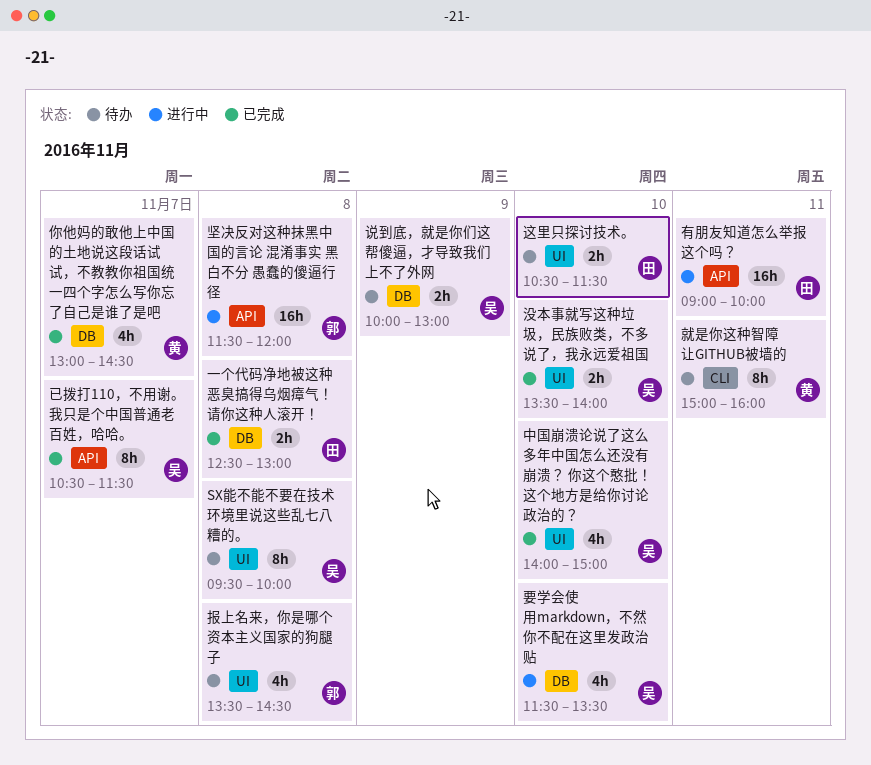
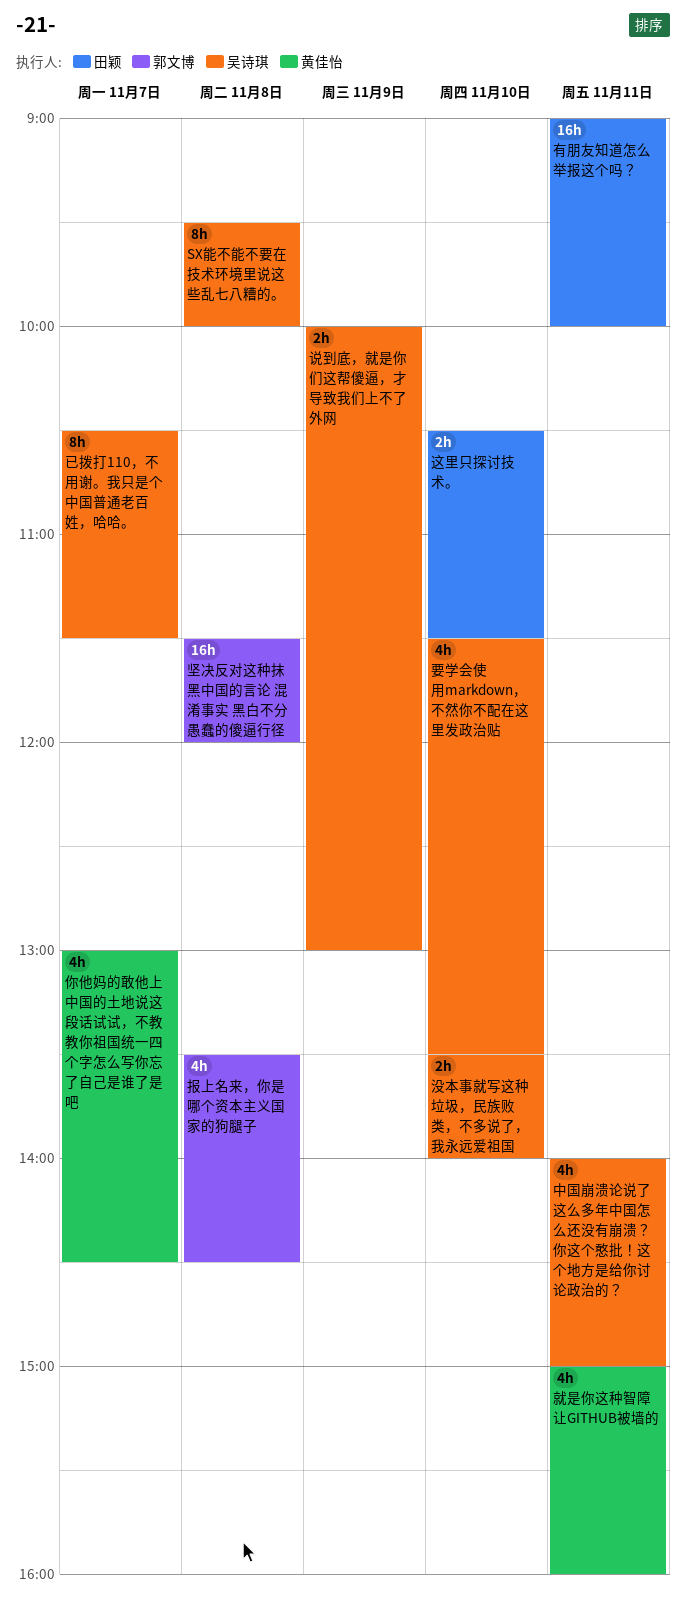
一个代码净地被这种恶臭搞得乌烟瘴气！请你这种人滚开！: present -> none
中国崩溃论说了这么多年中国怎么还没有崩溃？ 你这个憨批！这个地方是给你讨论政治的？, day: Nov 10 -> Nov 11
就是你这种智障让GITHUB被墙的, estimate: 8h -> 4h

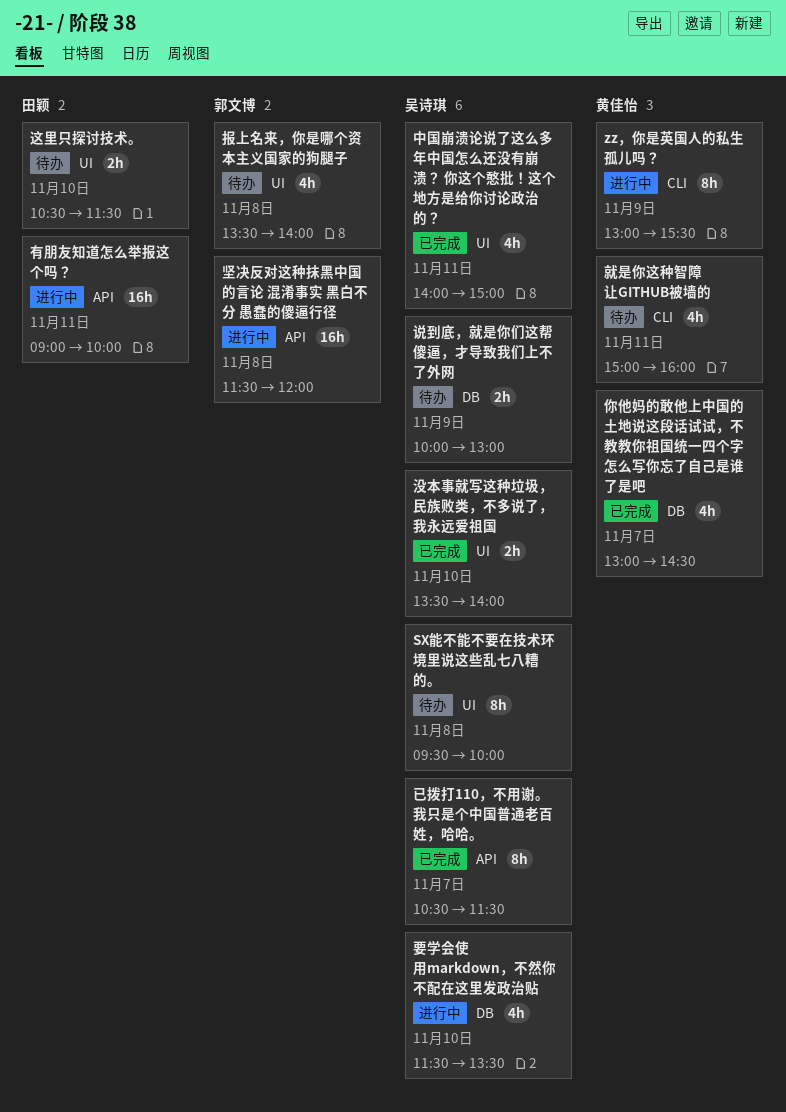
zz，你是英国人的私生孤儿吗？: none -> present
报上名来，你是哪个资本主义国家的狗腿子, ends: 14:30 -> 14:00

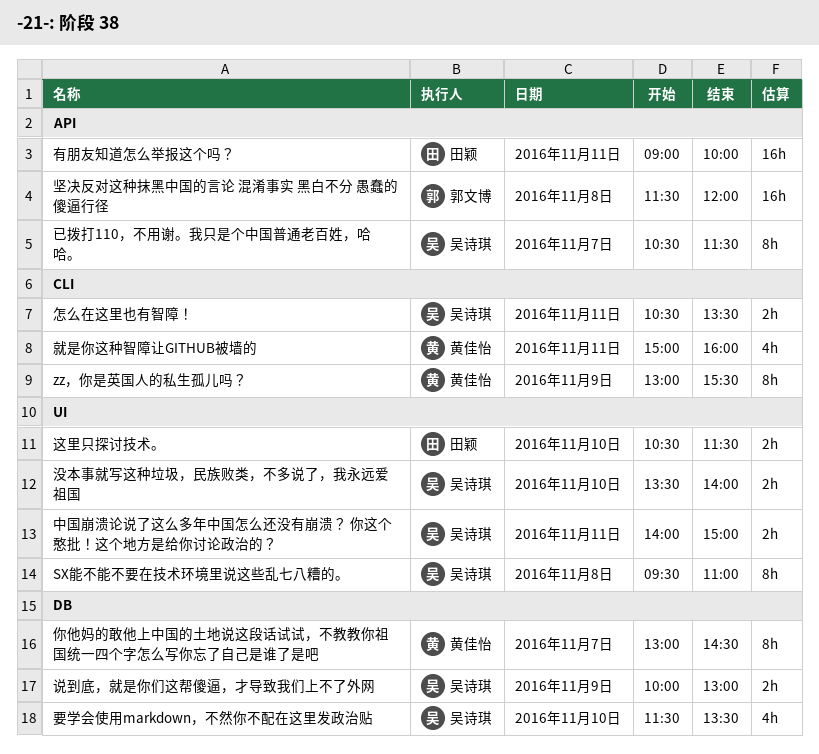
SX能不能不要在技术环境里说这些乱七八糟的。, ends: 10:00 -> 11:00
中国崩溃论说了这么多年中国怎么还没有崩溃？ 你这个憨批！这个地方是给你讨论政治的？, estimate: 4h -> 2h
你他妈的敢他上中国的土地说这段话试试，不教教你祖国统一四个字怎么写你忘了自己是谁了是吧, estimate: 4h -> 8h
怎么在这里也有智障！: none -> present
报上名来，你是哪个资本主义国家的狗腿子: present -> none

